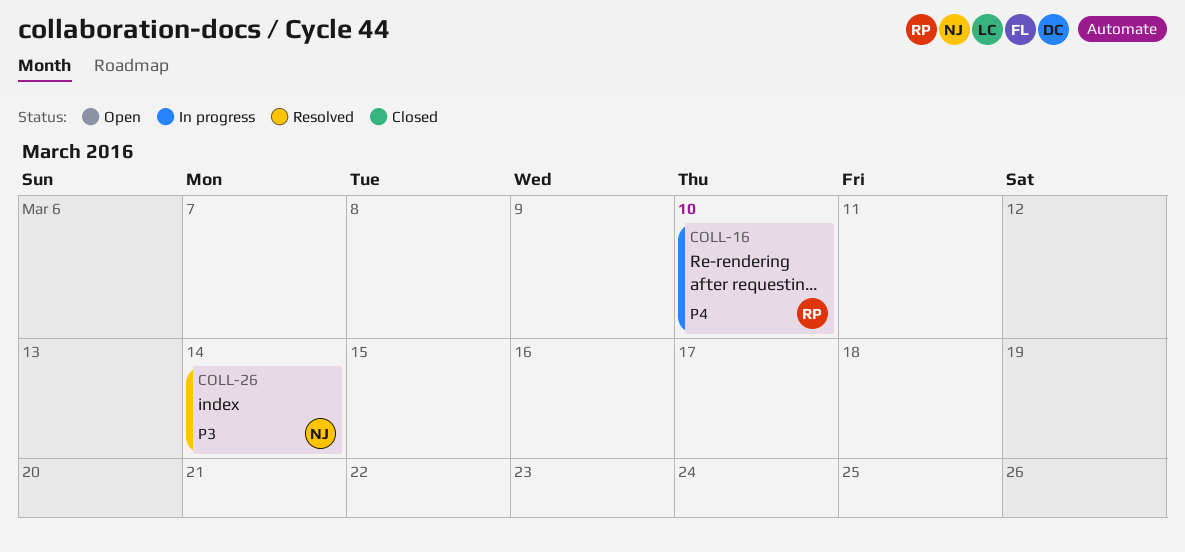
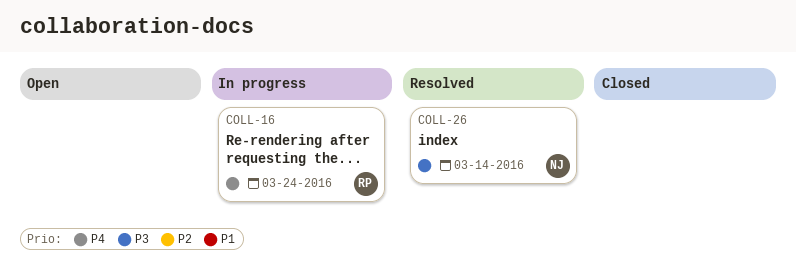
COLL-16, due: Mar 10 -> Mar 24

